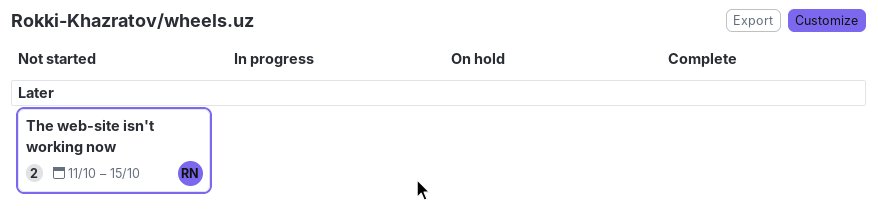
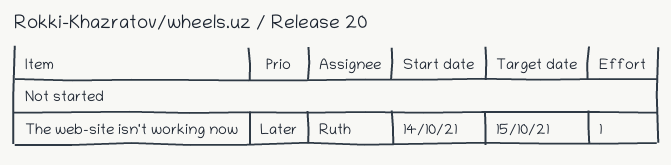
The web-site isn't working now, estimate: 2 -> 1
The web-site isn't working now, start: Oct 11 -> Oct 14

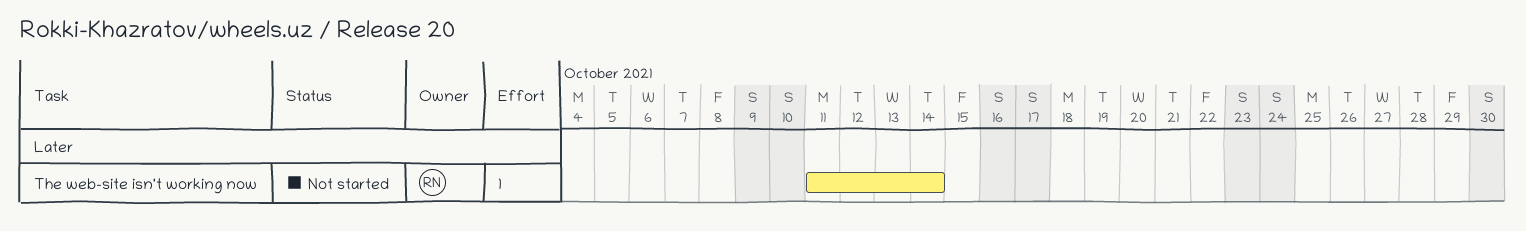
The web-site isn't working now, start: Oct 14 -> Oct 11
The web-site isn't working now, due: Oct 15 -> Oct 14

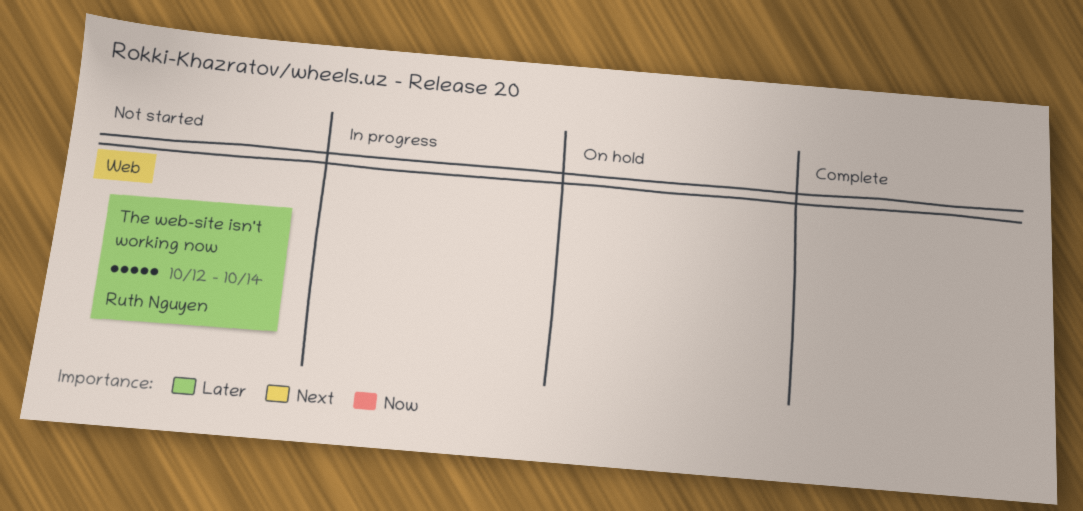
The web-site isn't working now, estimate: 1 -> 5
The web-site isn't working now, start: Oct 11 -> Oct 12

